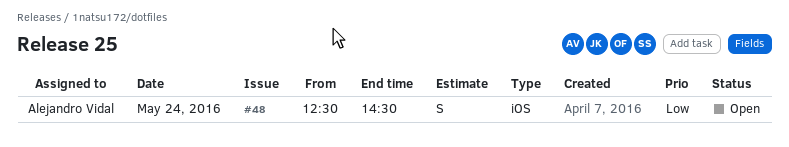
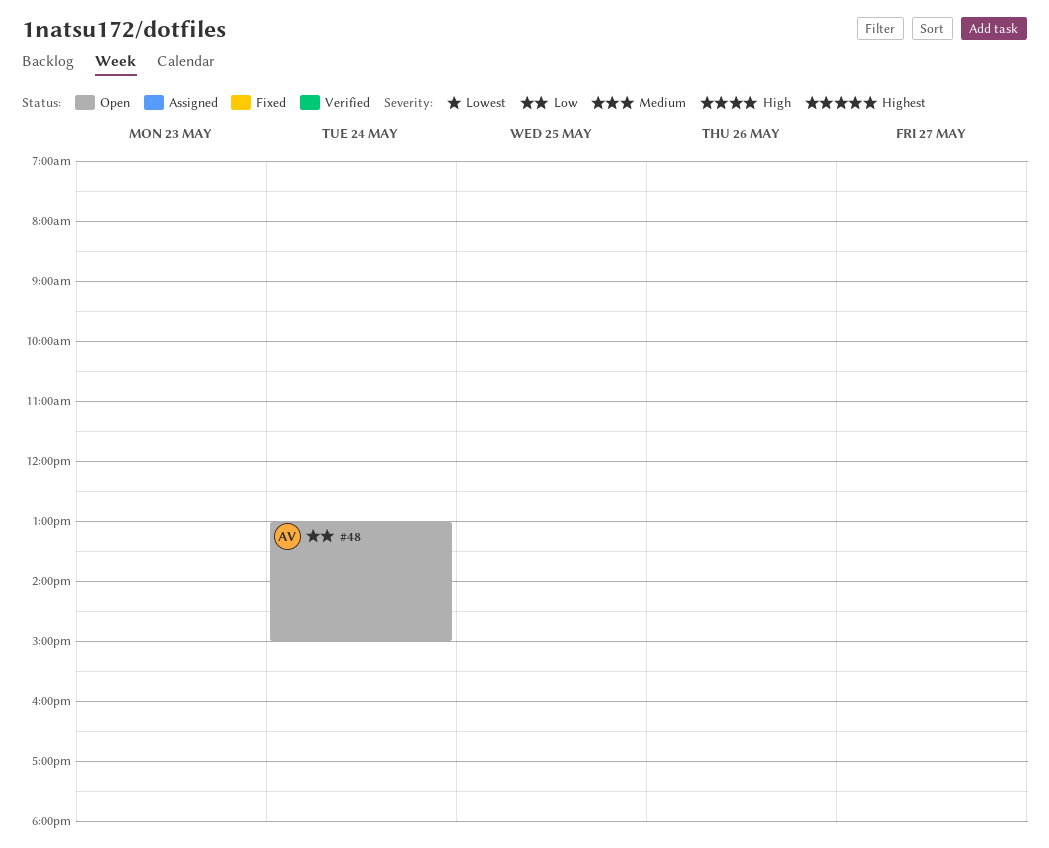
#48, begins: 12:30 -> 13:00
#48, ends: 14:30 -> 15:00

